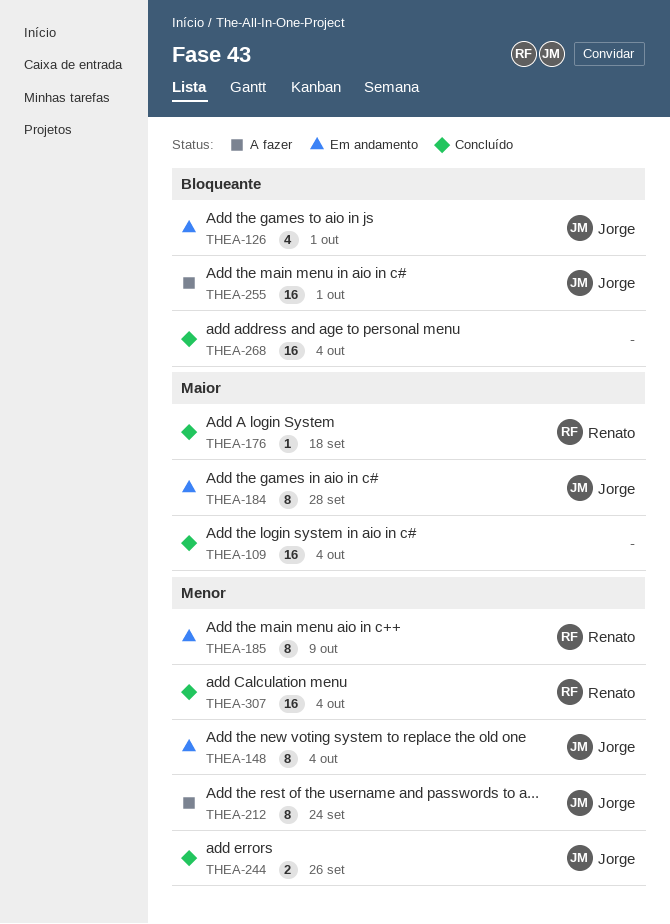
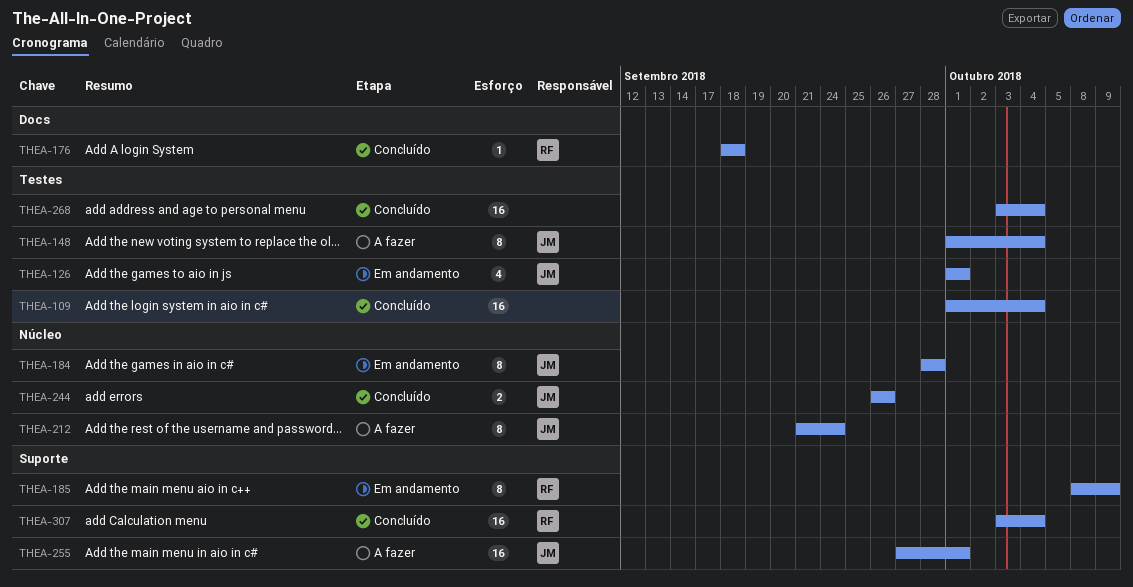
THEA-148, status: Em andamento -> A fazer

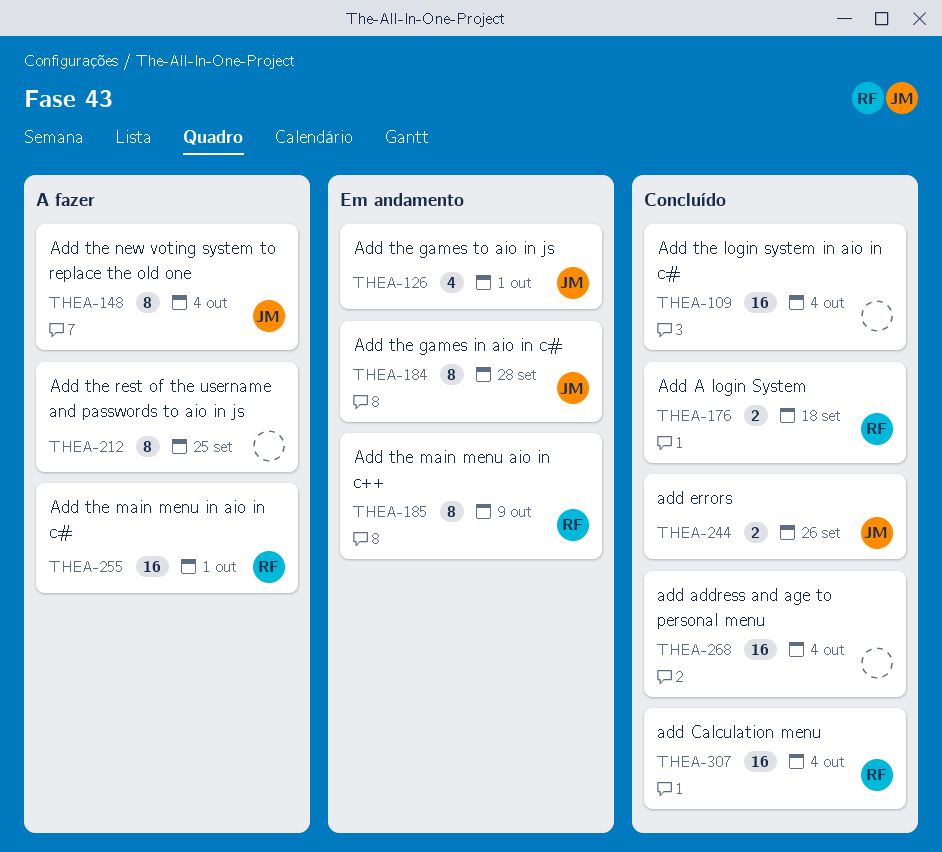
THEA-176, estimate: 1 -> 2
THEA-212, owner: JM -> none
THEA-212, due: Sep 24 -> Sep 25
THEA-255, owner: JM -> RF

